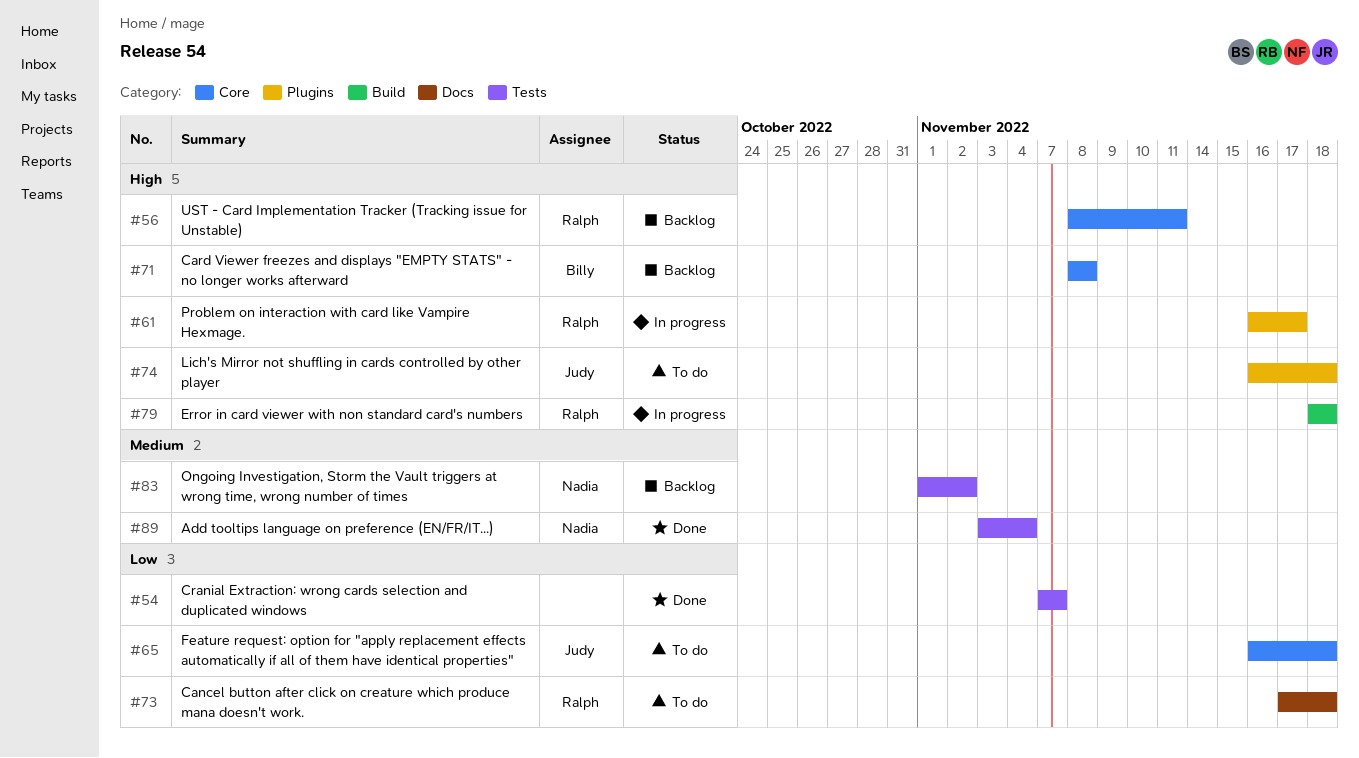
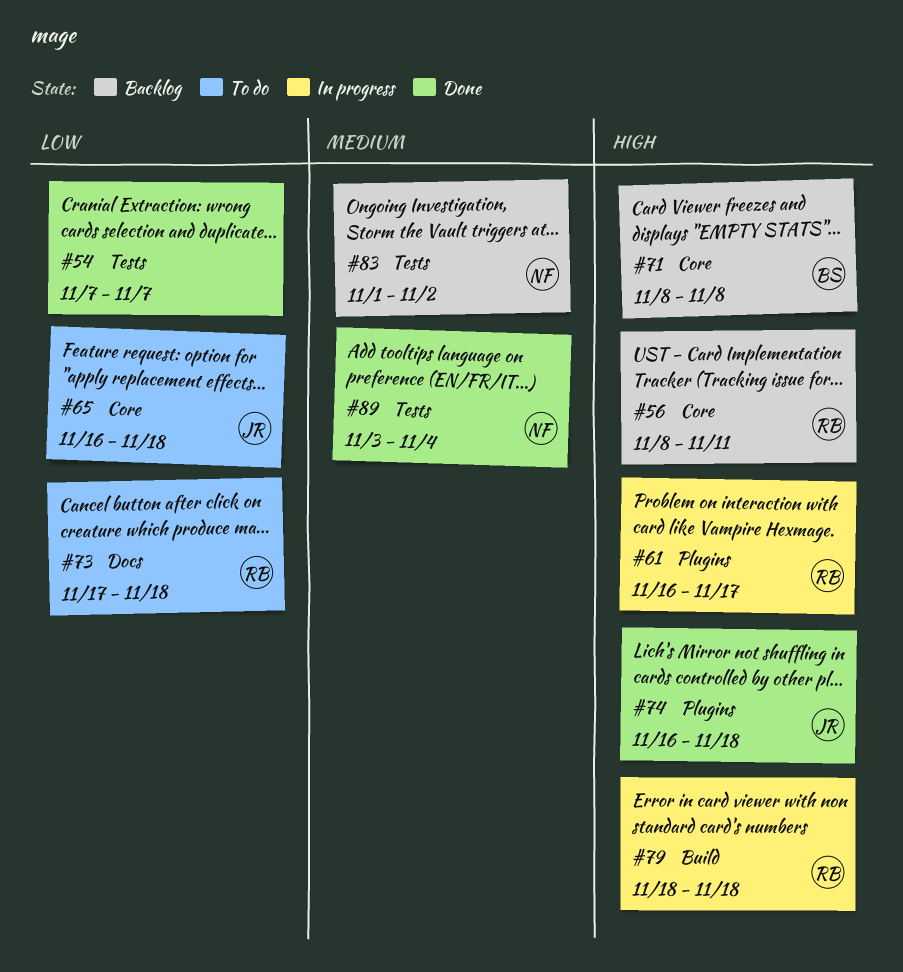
#74, status: To do -> Done

